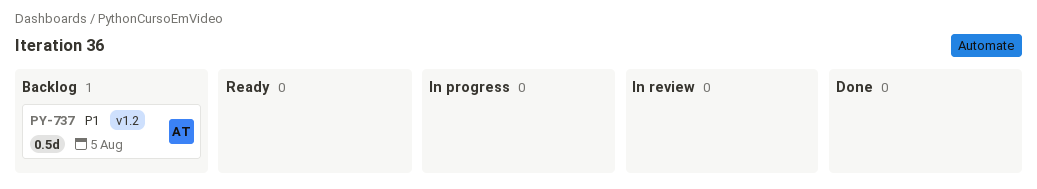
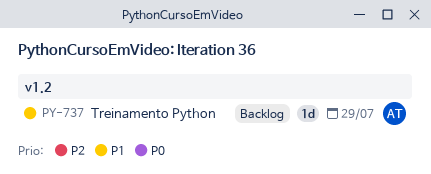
PY-737, estimate: 0.5d -> 1d
PY-737, due: Aug 5 -> Jul 29

